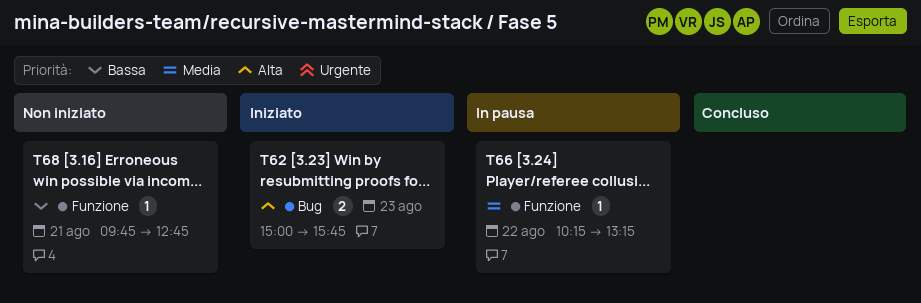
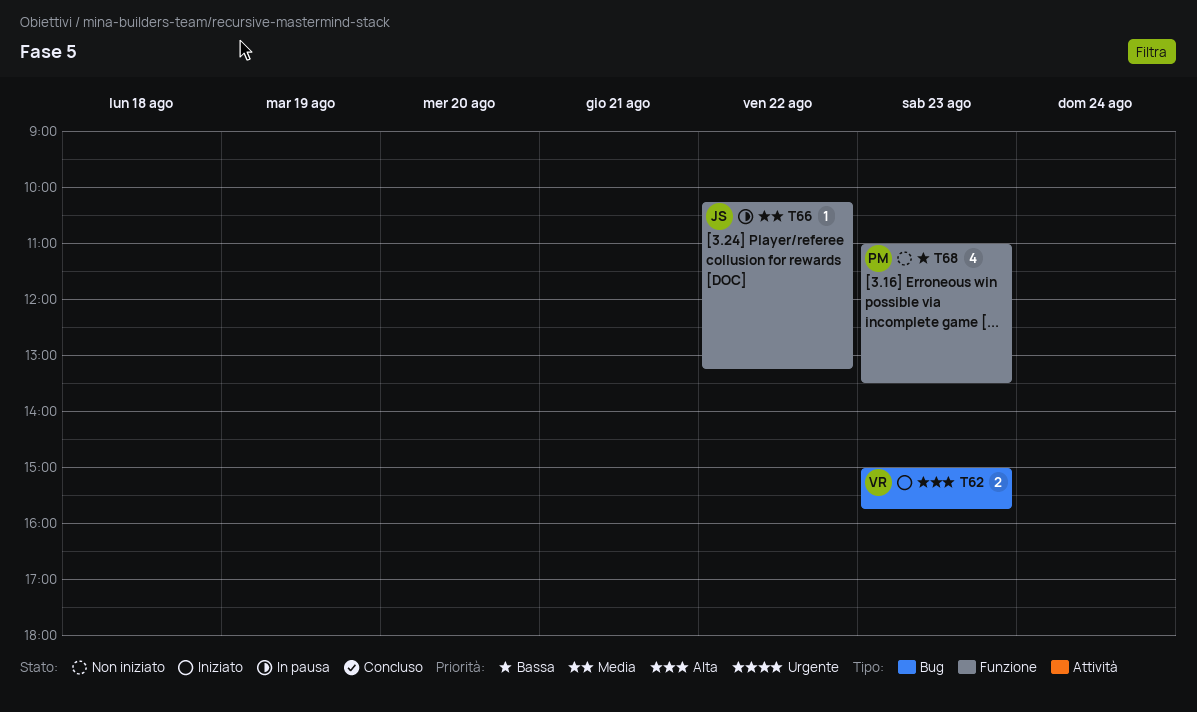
T68, estimate: 1 -> 4
T68, day: Aug 21 -> Aug 23
T68, begins: 09:45 -> 11:00
T68, ends: 12:45 -> 13:30

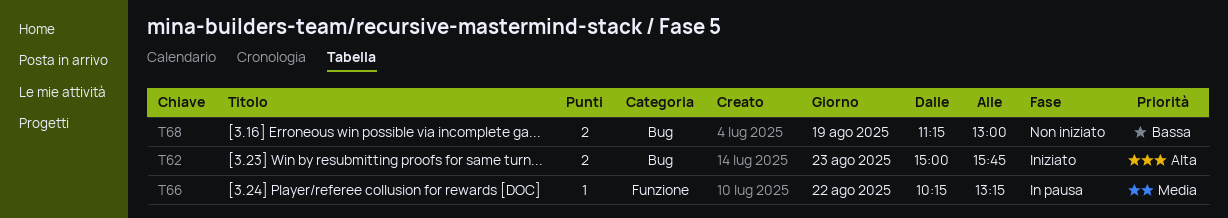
T68, label: Funzione -> Bug
T68, estimate: 4 -> 2
T68, day: Aug 23 -> Aug 19
T68, begins: 11:00 -> 11:15
T68, ends: 13:30 -> 13:00

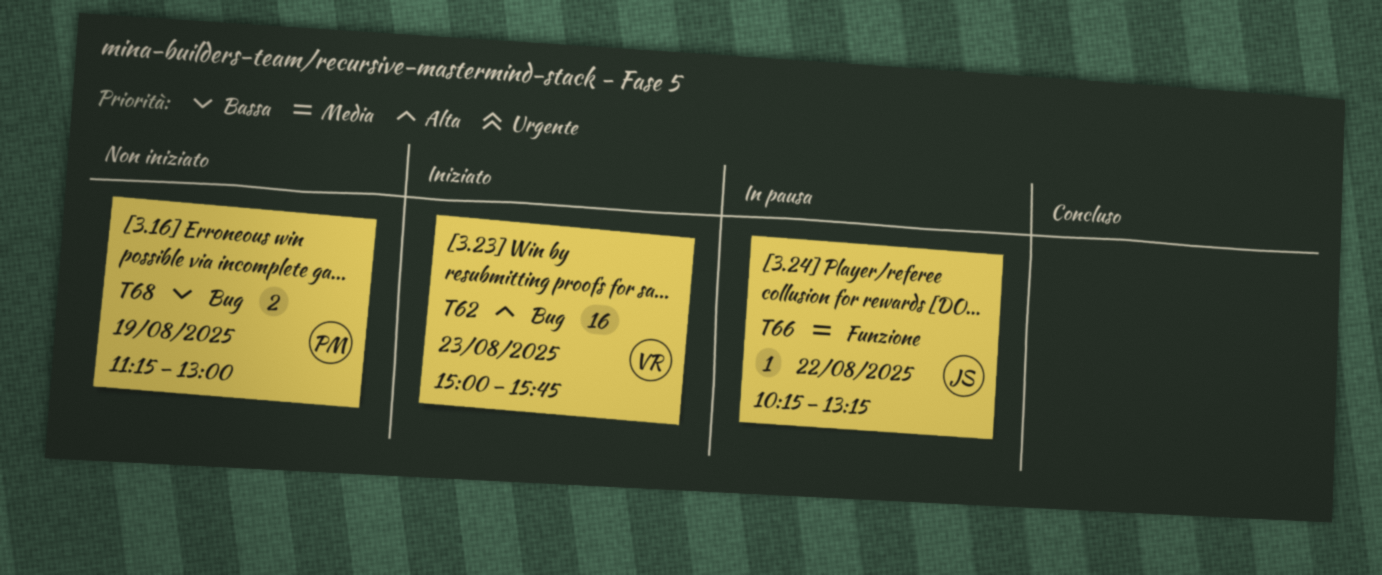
T62, estimate: 2 -> 16

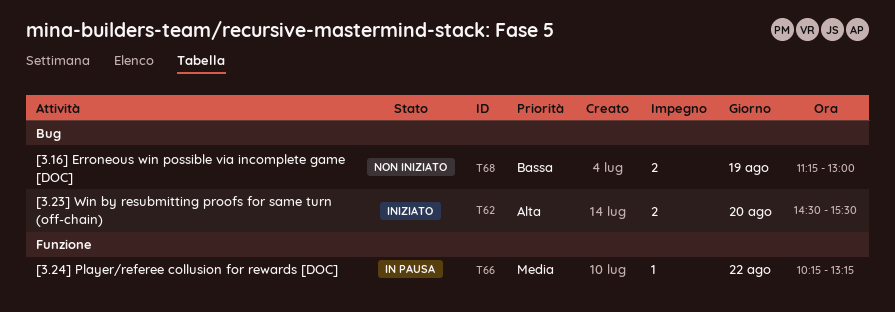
T62, estimate: 16 -> 2
T62, day: Aug 23 -> Aug 20
T62, begins: 15:00 -> 14:30
T62, ends: 15:45 -> 15:30

